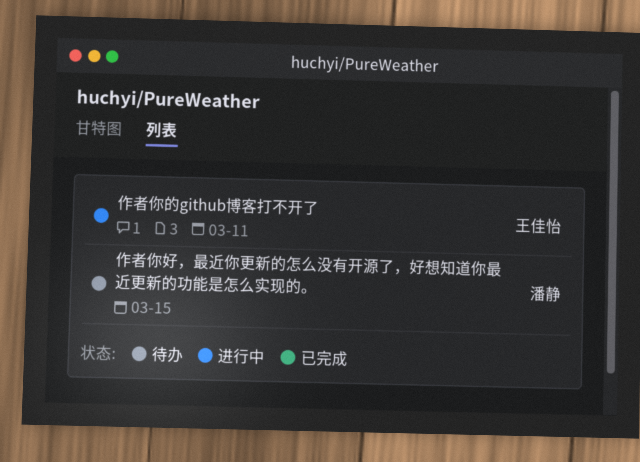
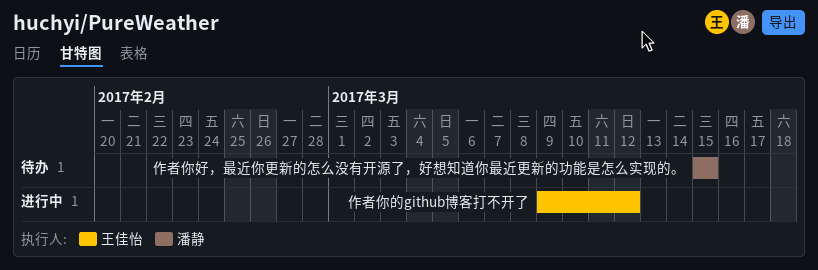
作者你的github博客打不开了, due: Mar 11 -> Mar 12

